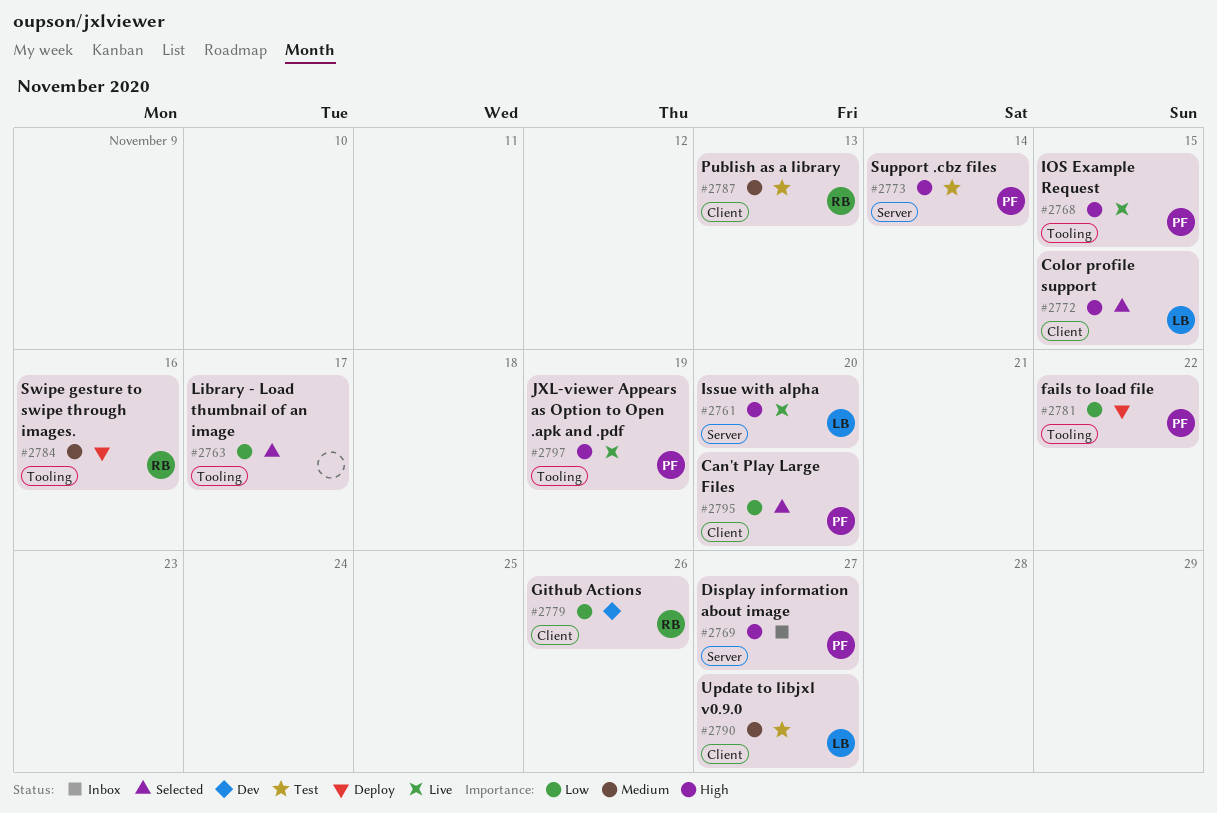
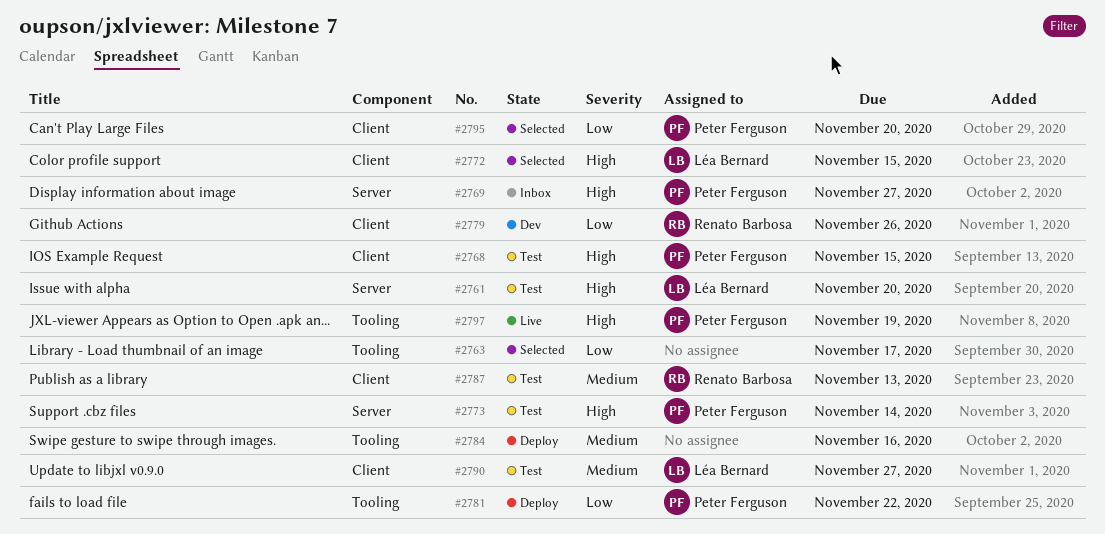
#2761, status: Live -> Test
#2768, status: Live -> Test
#2768, label: Tooling -> Client
#2784, owner: Renato Barbosa -> none

